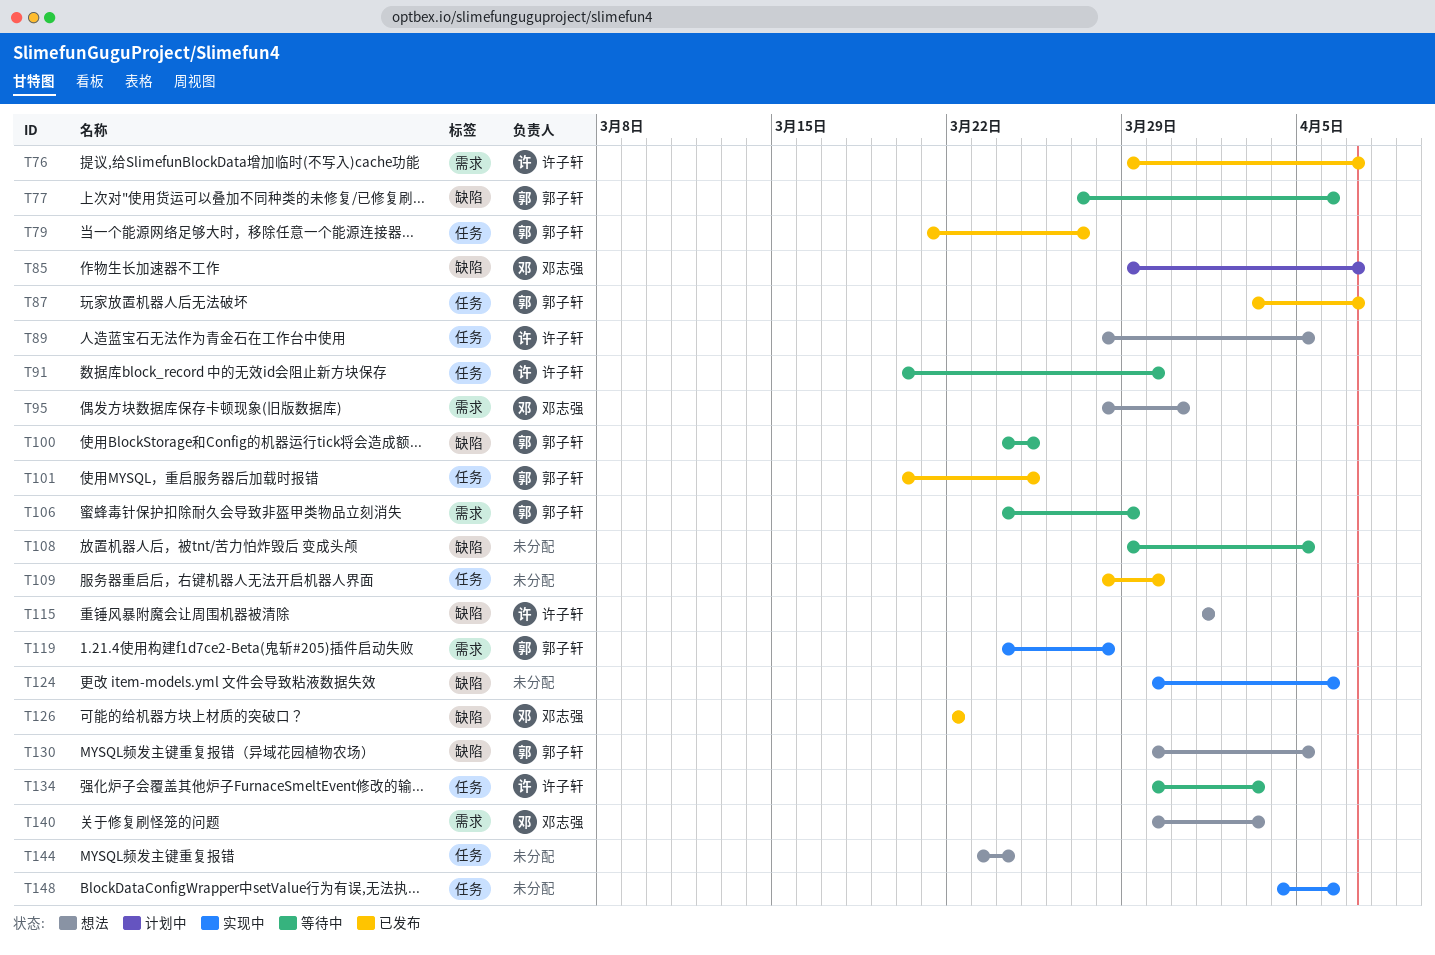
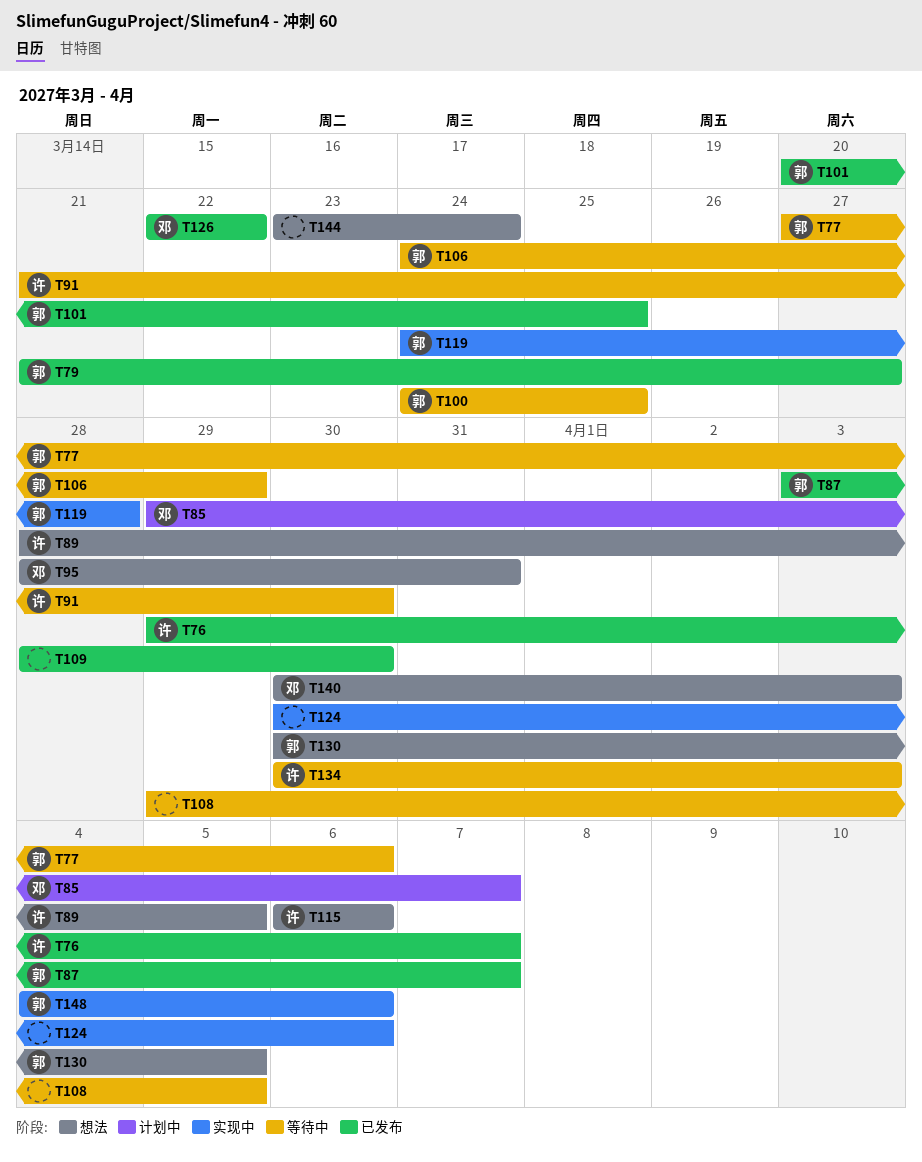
T91, start: Mar 20 -> Mar 21
T115, start: Apr 1 -> Apr 6
T115, due: Apr 1 -> Apr 6
T148, owner: none -> 郭子轩

